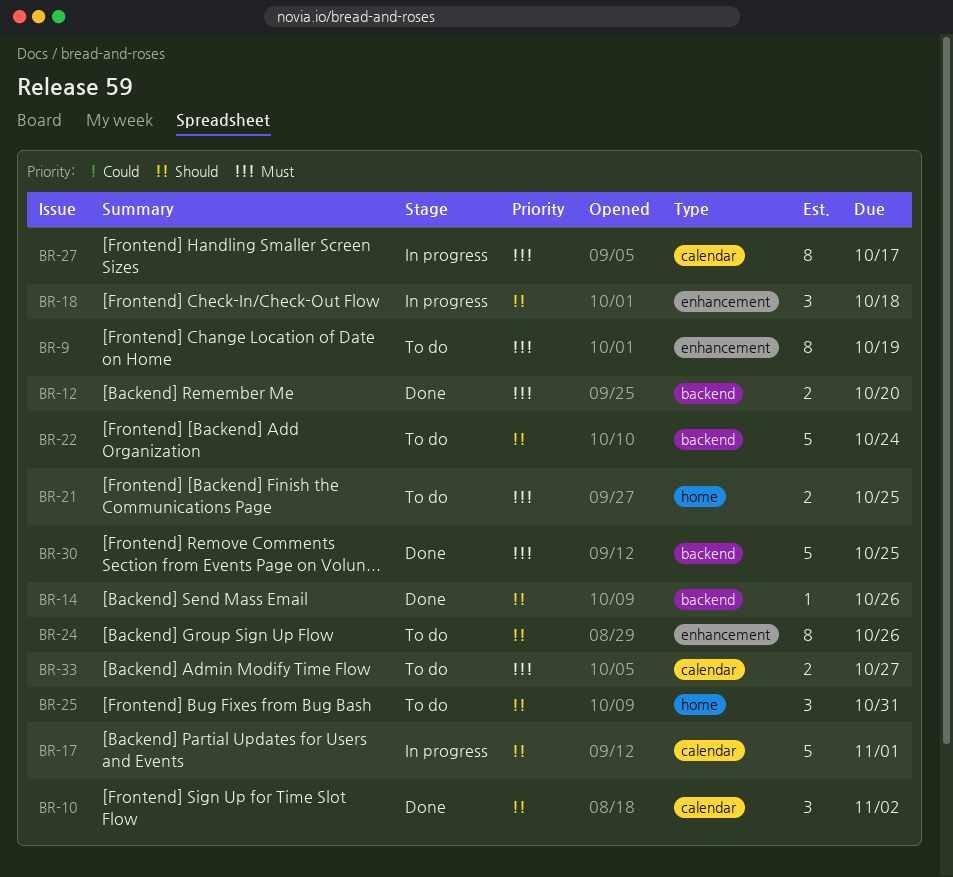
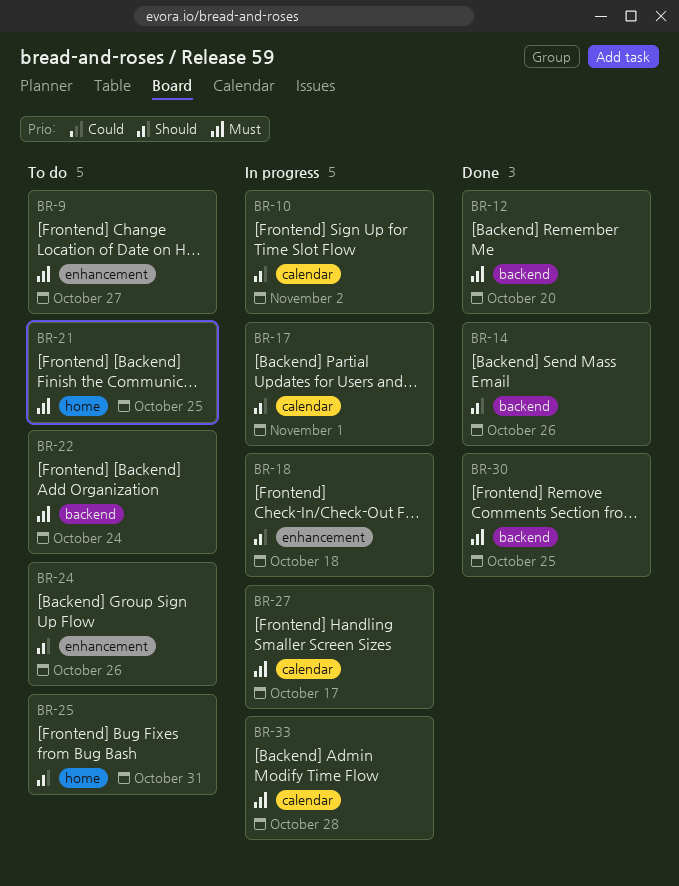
BR-9, due: Oct 19 -> Oct 27
BR-10, status: Done -> In progress
BR-22, priority: Should -> Must
BR-33, status: To do -> In progress
BR-33, due: Oct 27 -> Oct 28

